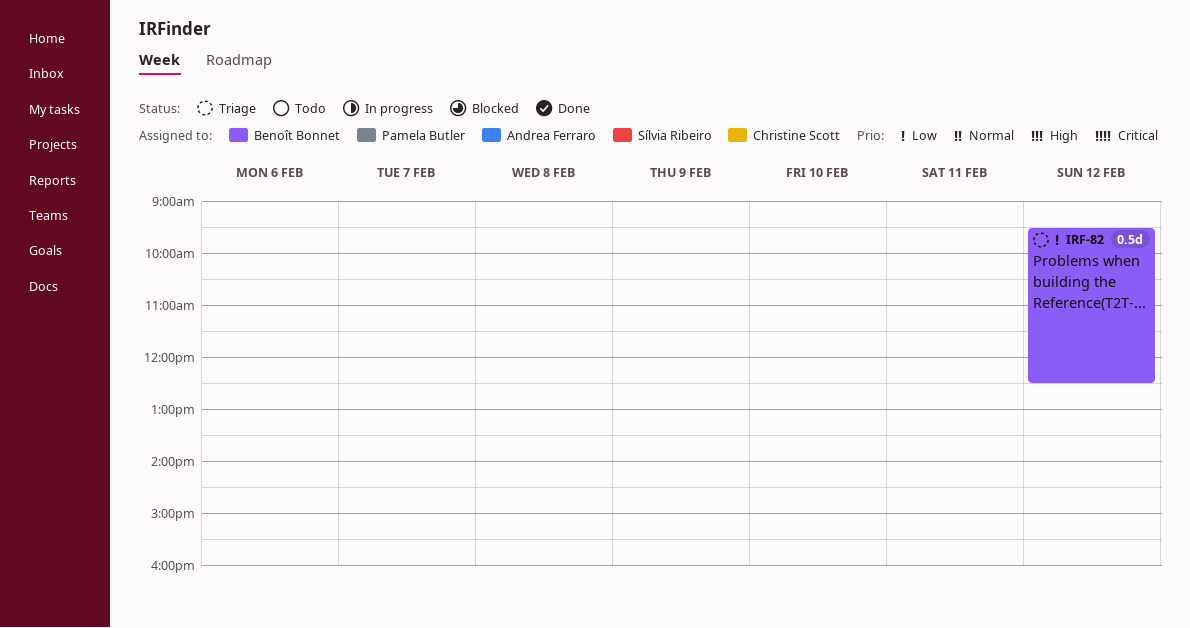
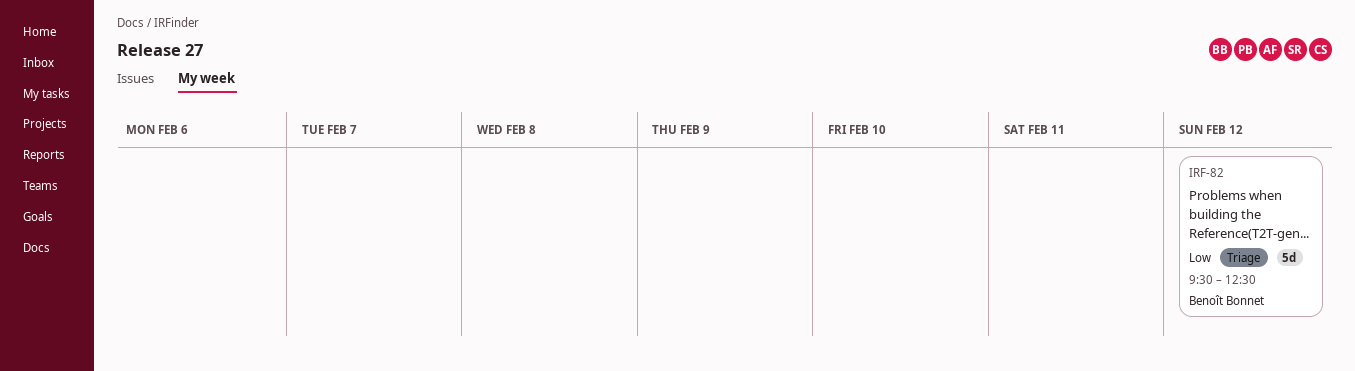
IRF-82, estimate: 0.5d -> 5d

